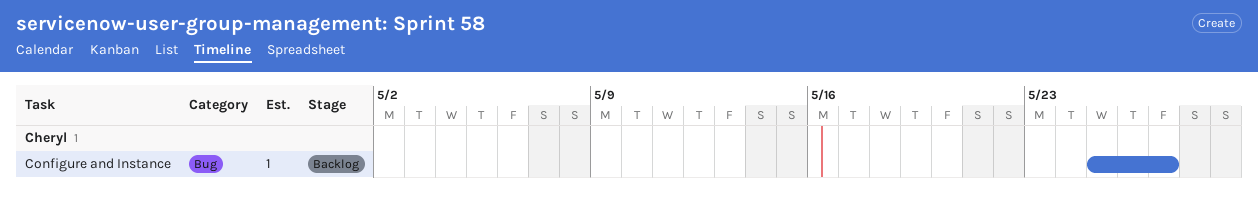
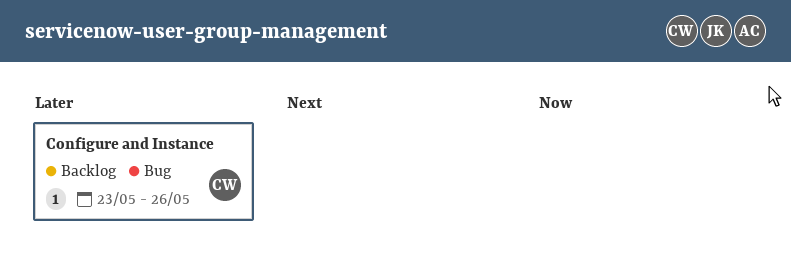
Configure and Instance, start: May 25 -> May 23
Configure and Instance, due: May 27 -> May 26

